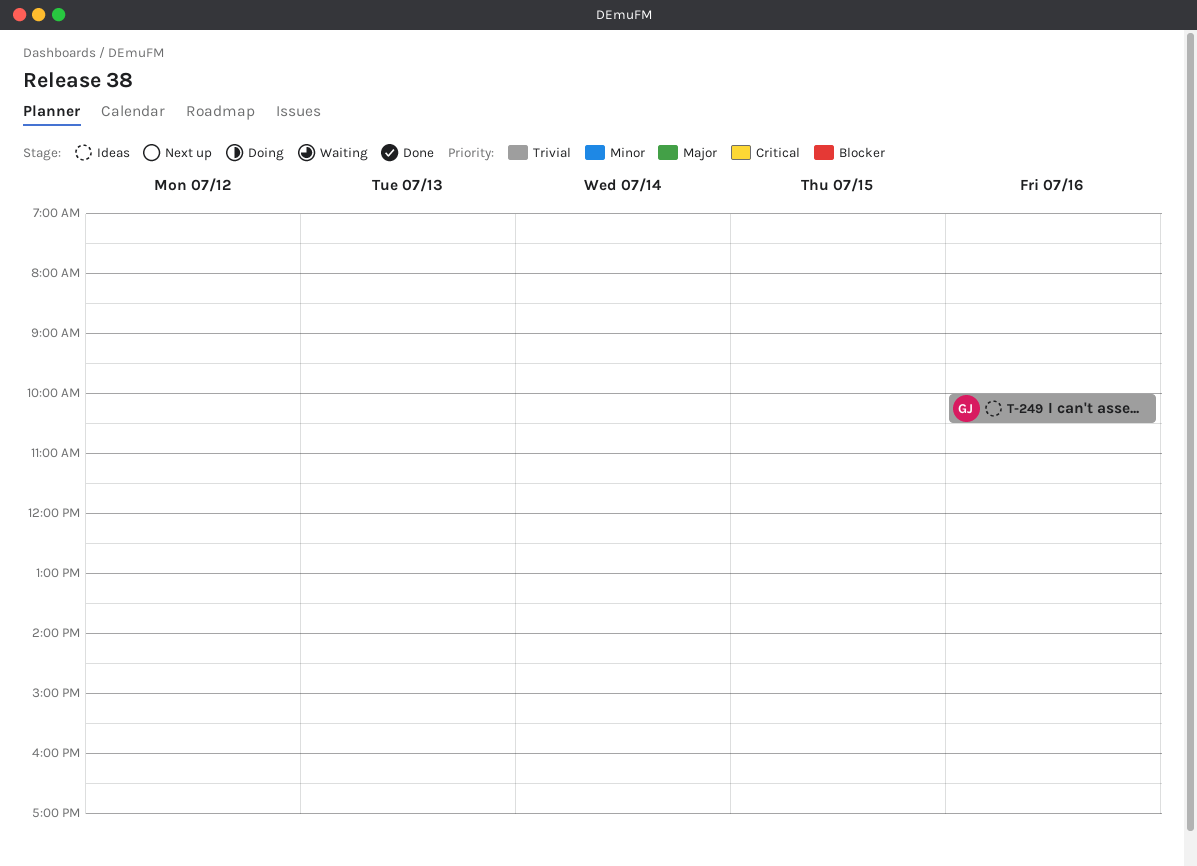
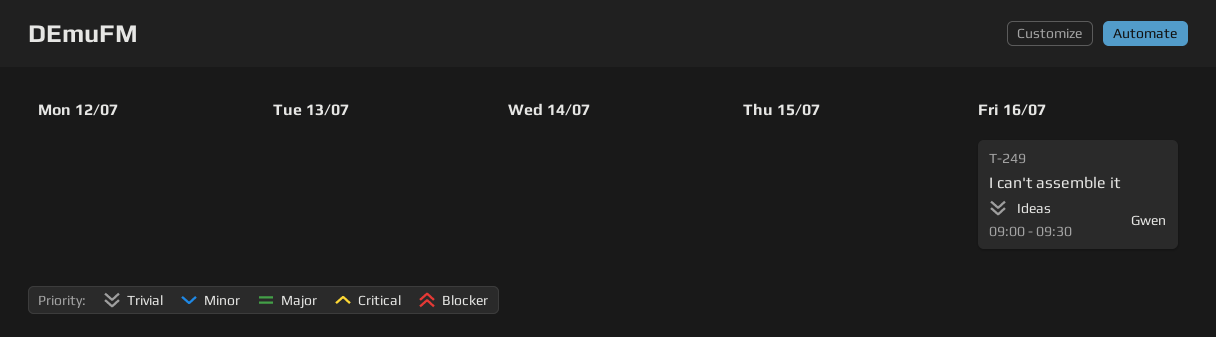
T-249, begins: 10:00 -> 09:00
T-249, ends: 10:30 -> 09:30

